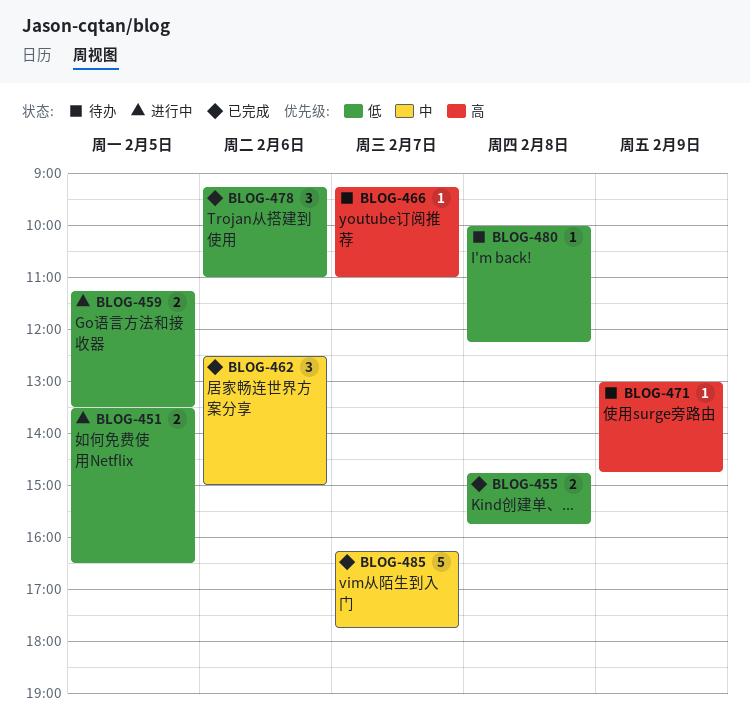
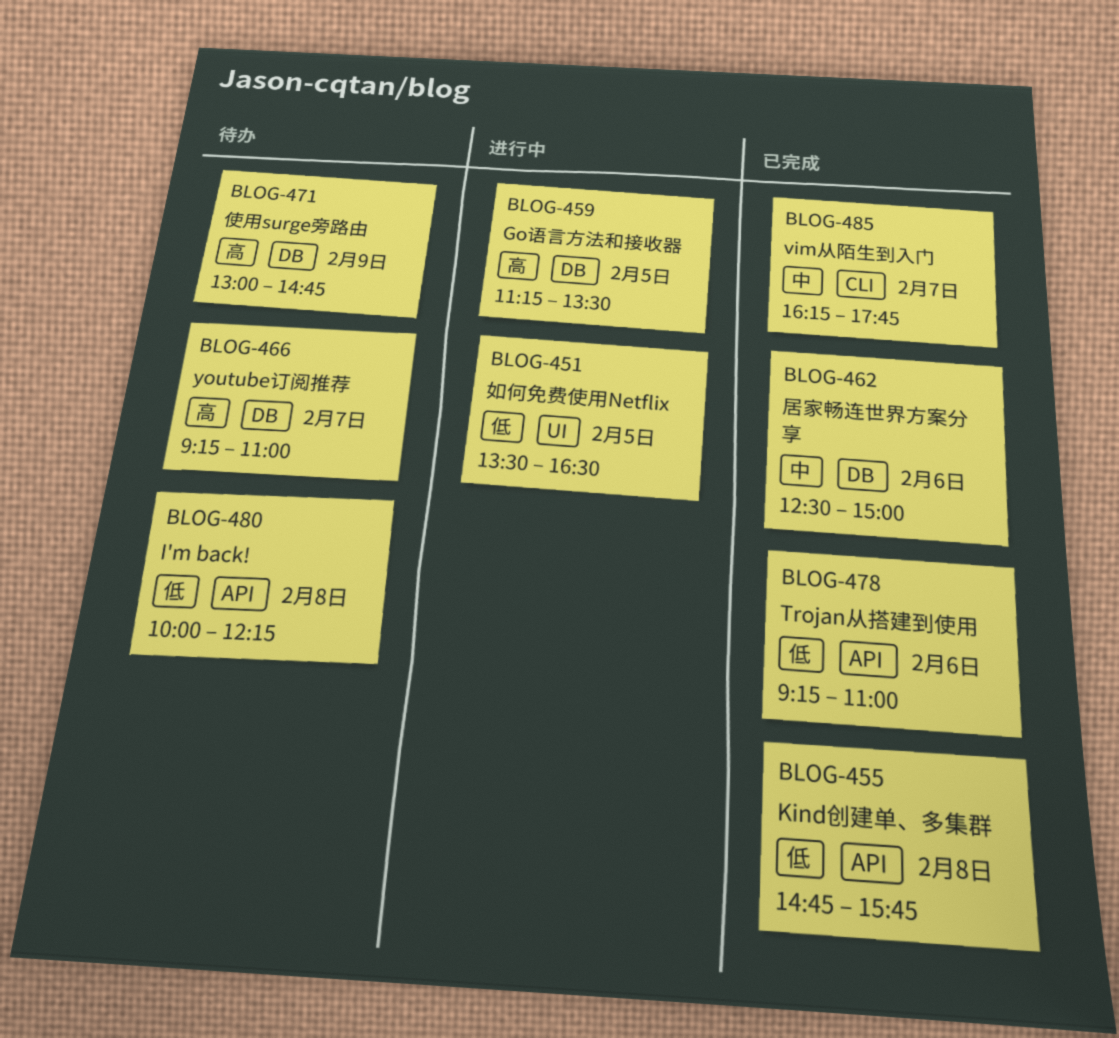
BLOG-459, priority: 低 -> 高

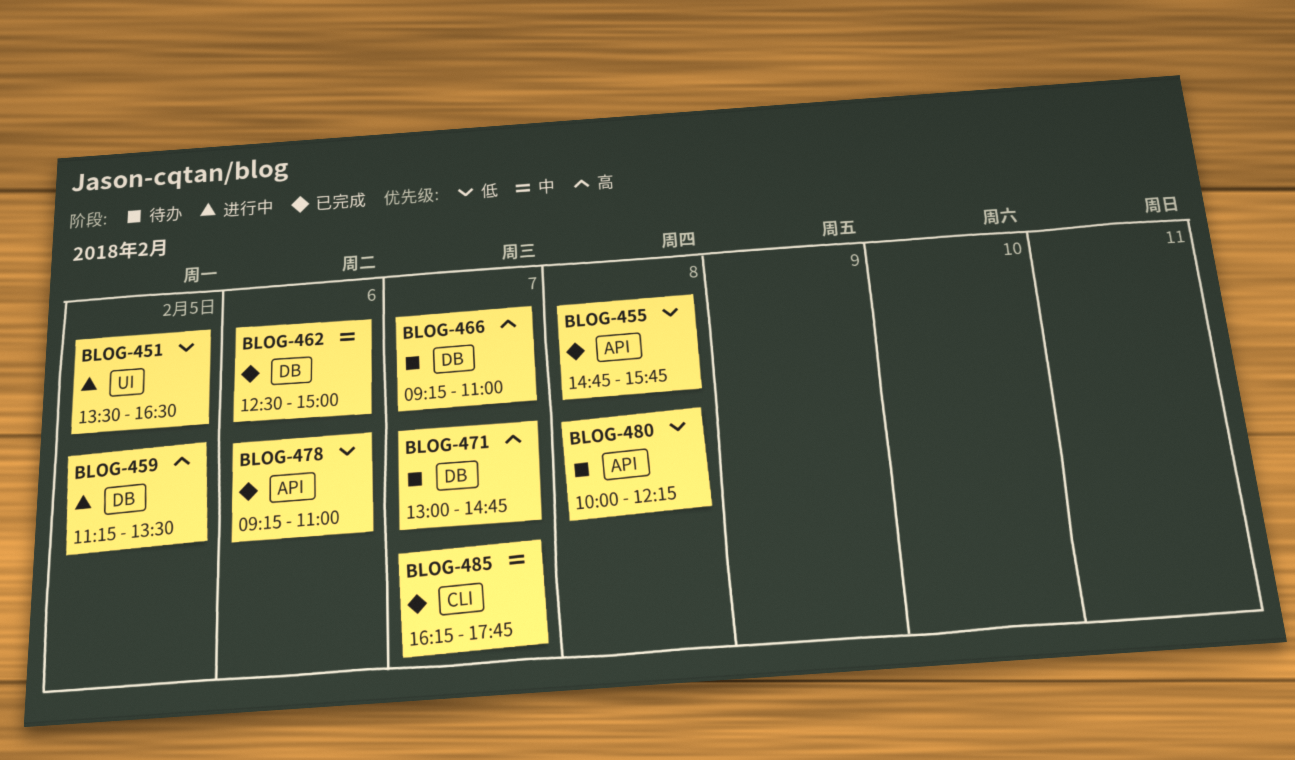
BLOG-471, day: Feb 9 -> Feb 7

